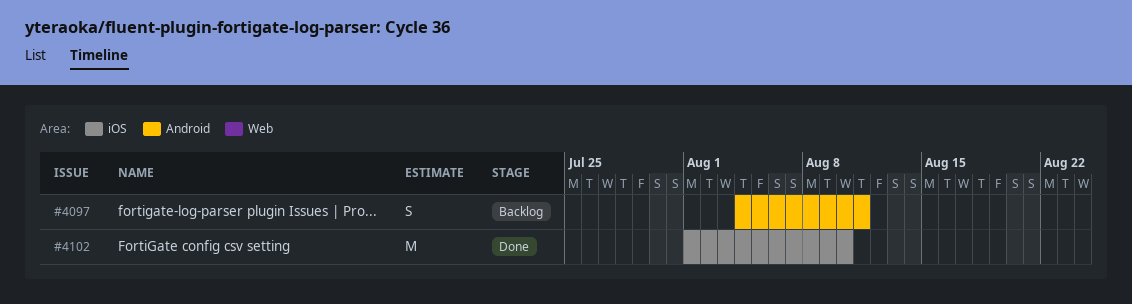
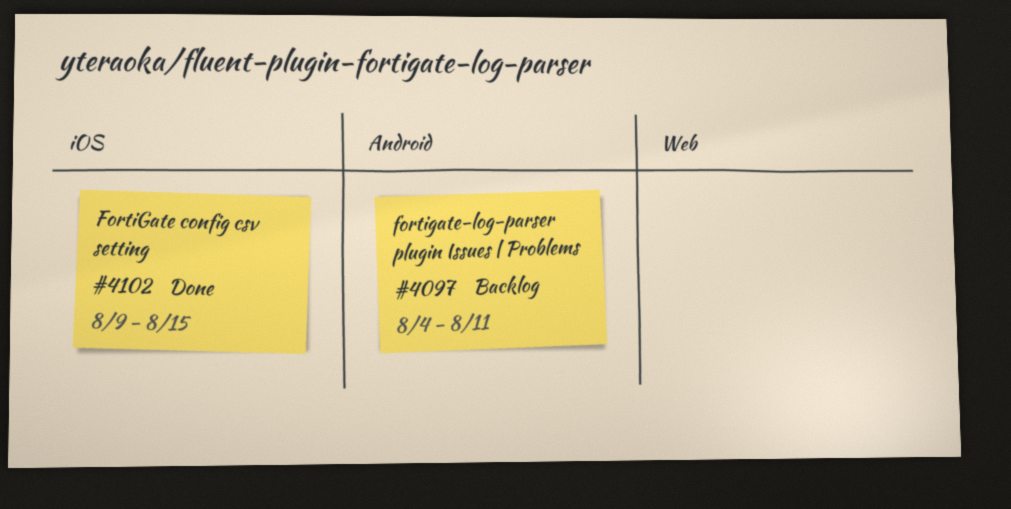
#4102, start: Aug 1 -> Aug 9
#4102, due: Aug 10 -> Aug 15

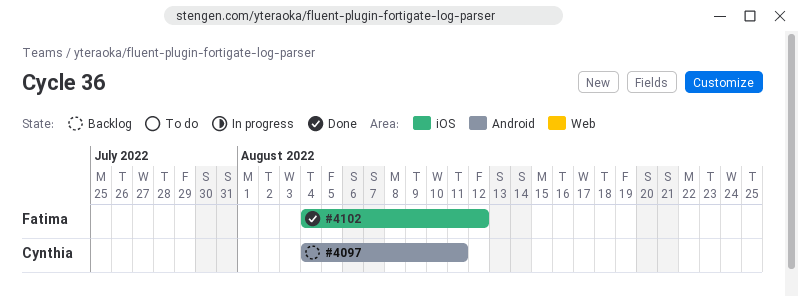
#4102, start: Aug 9 -> Aug 4
#4102, due: Aug 15 -> Aug 12

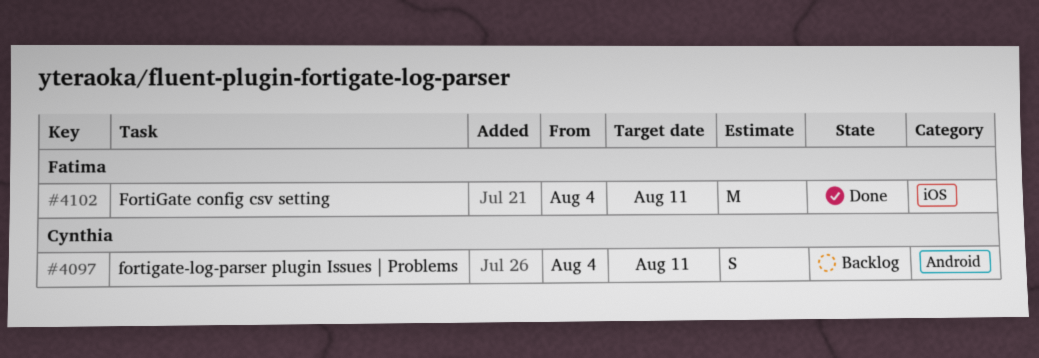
#4102, due: Aug 12 -> Aug 11

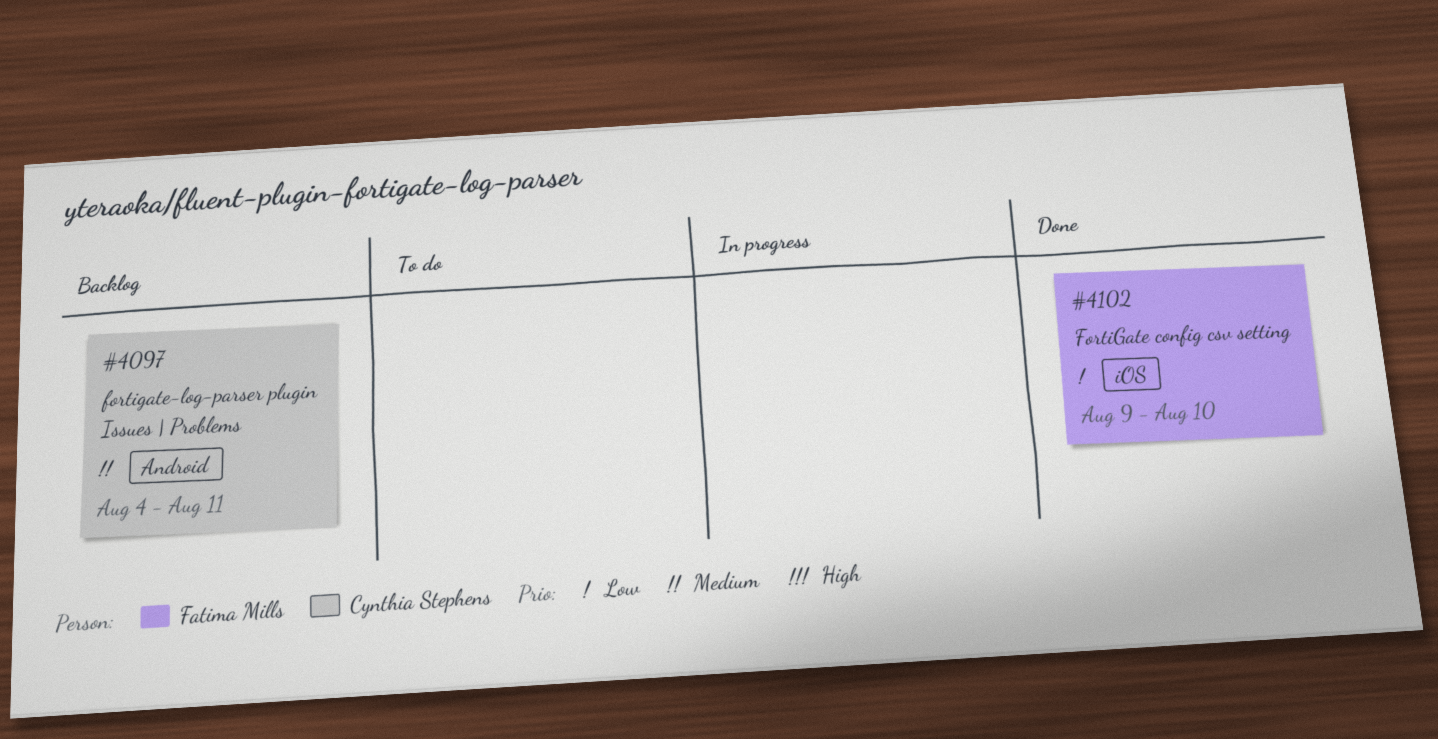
#4102, start: Aug 4 -> Aug 9
#4102, due: Aug 11 -> Aug 10

